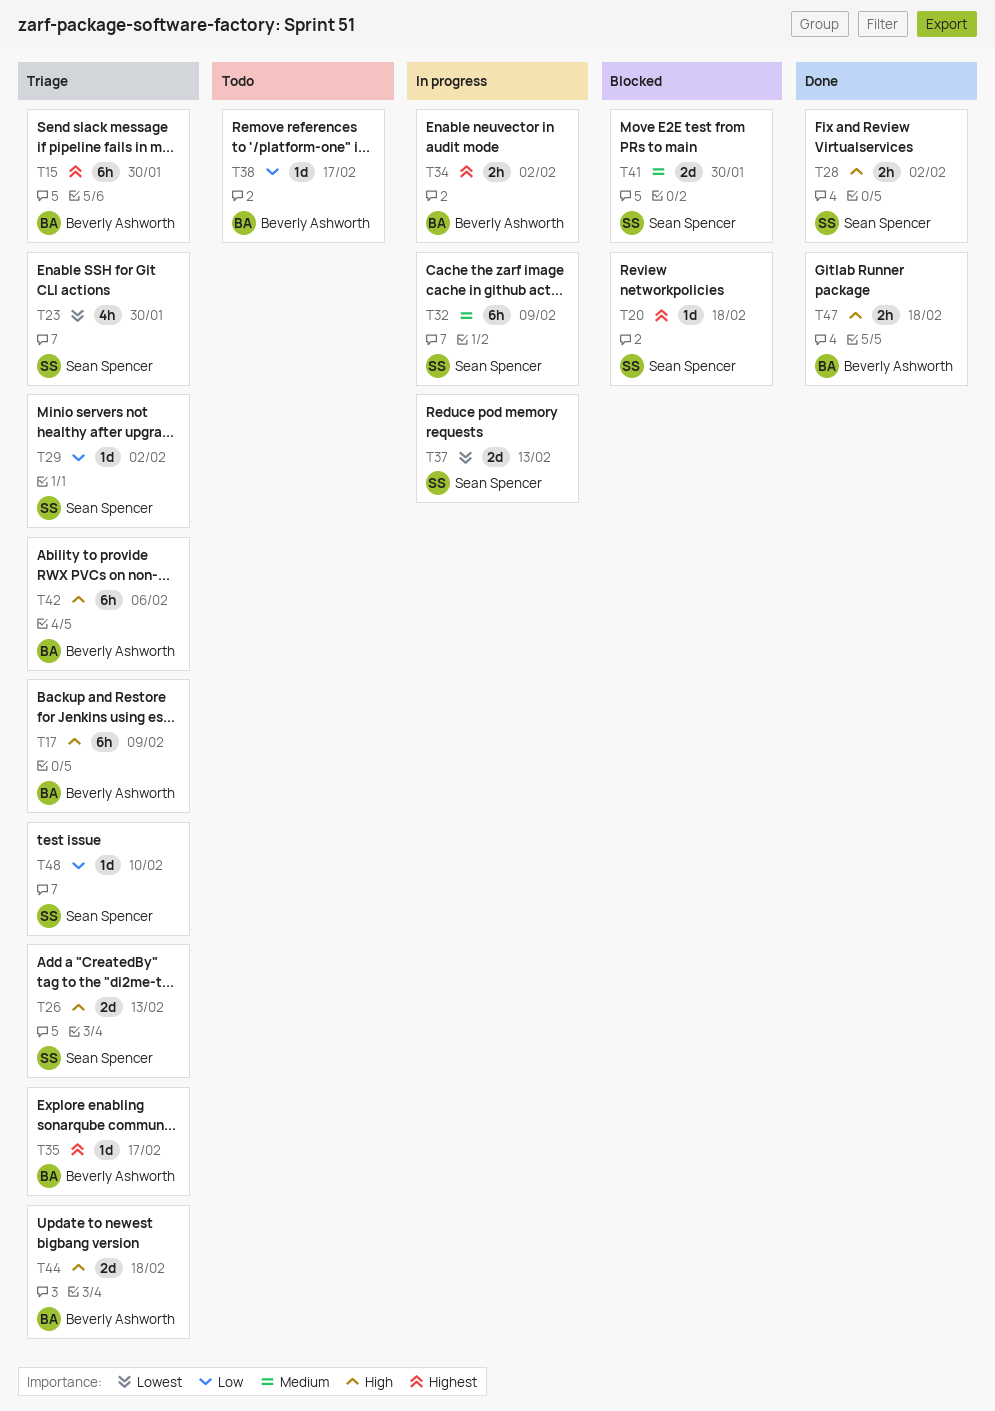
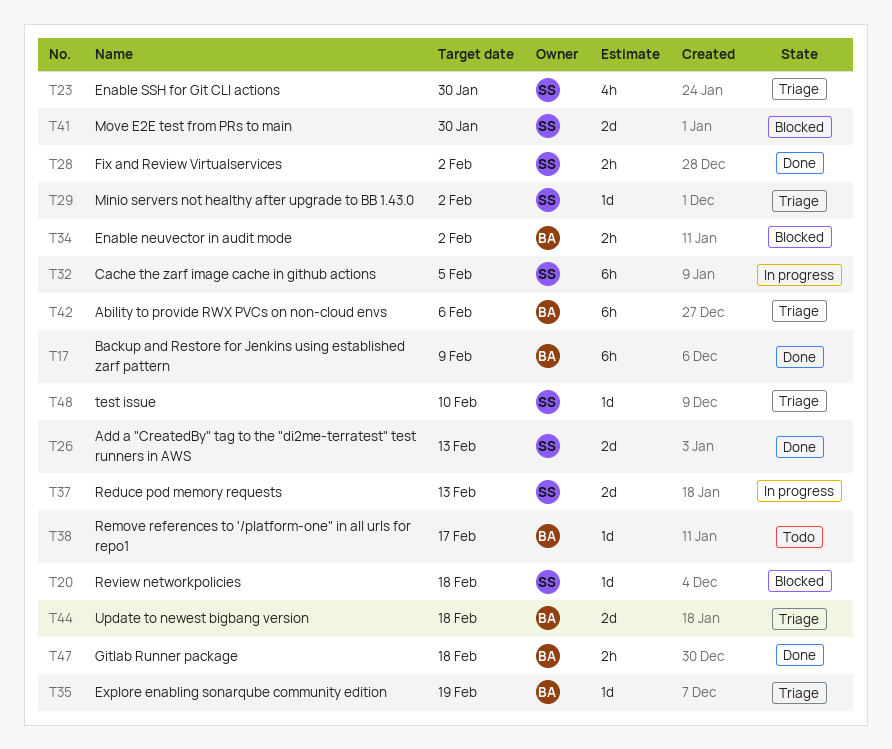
T15: present -> none
T17, status: Triage -> Done
T26, status: Triage -> Done
T32, due: Feb 9 -> Feb 5
T34, status: In progress -> Blocked
T35, due: Feb 17 -> Feb 19

